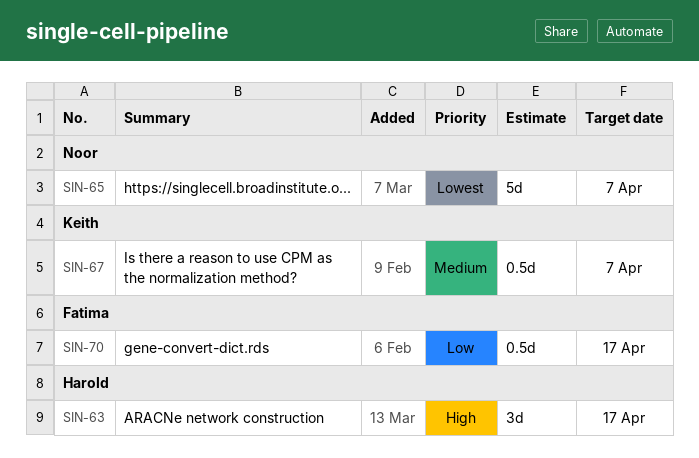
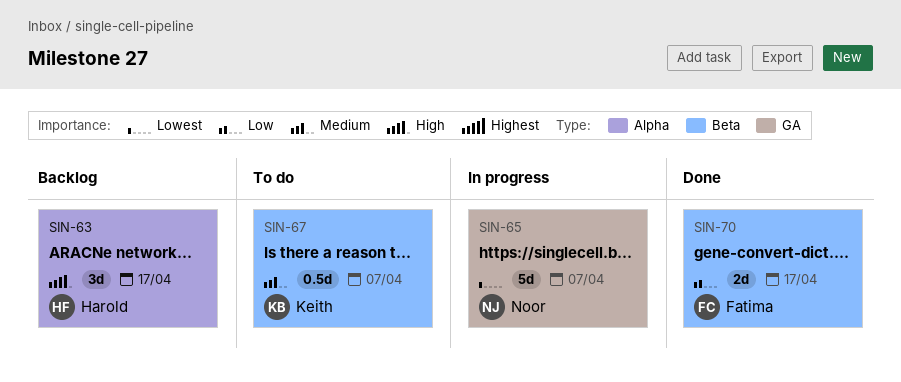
SIN-70, estimate: 0.5d -> 2d

